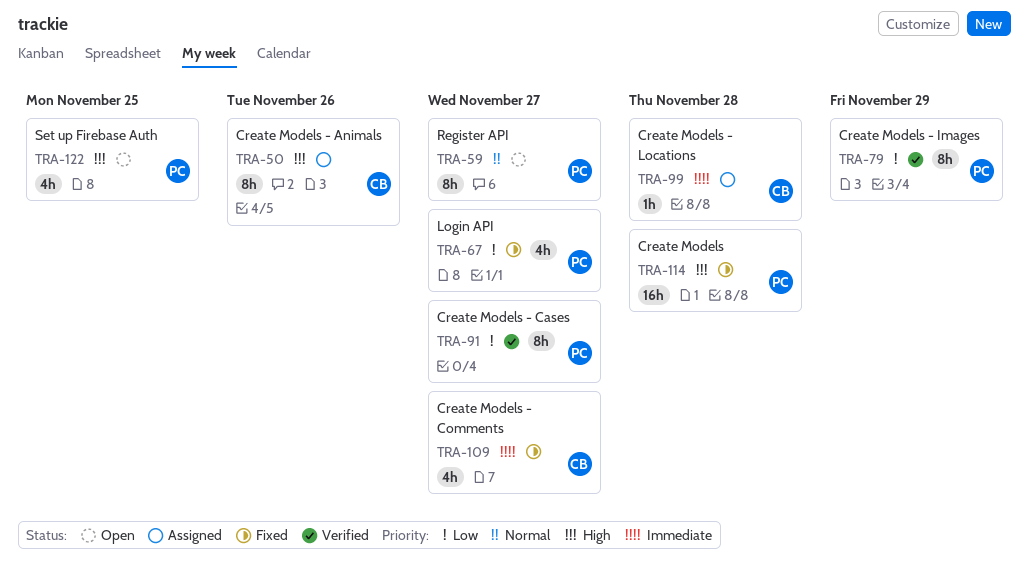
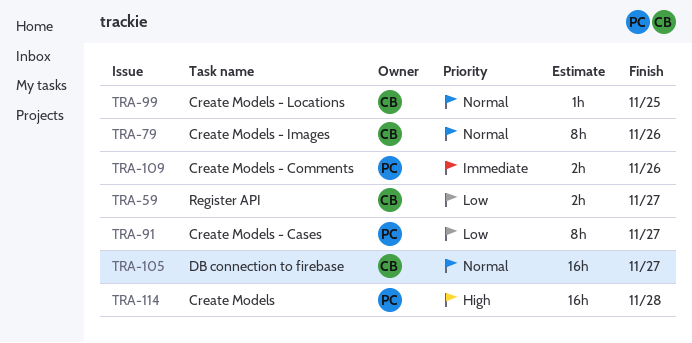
TRA-50: present -> none
TRA-59, owner: PC -> CB
TRA-59, priority: Normal -> Low
TRA-59, estimate: 8h -> 2h
TRA-67: present -> none
TRA-79, owner: PC -> CB
TRA-79, priority: Low -> Normal
TRA-79, due: Nov 29 -> Nov 26
TRA-99, priority: Immediate -> Normal
TRA-99, due: Nov 28 -> Nov 25
TRA-105: none -> present
TRA-109, owner: CB -> PC
TRA-109, estimate: 4h -> 2h
TRA-109, due: Nov 27 -> Nov 26
TRA-122: present -> none

